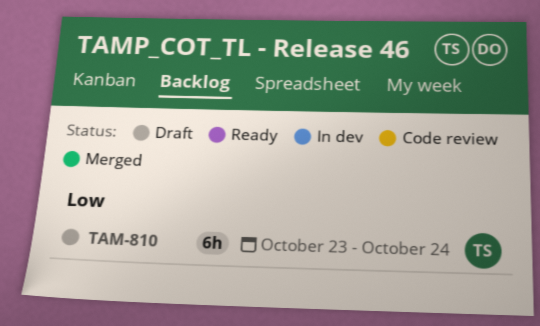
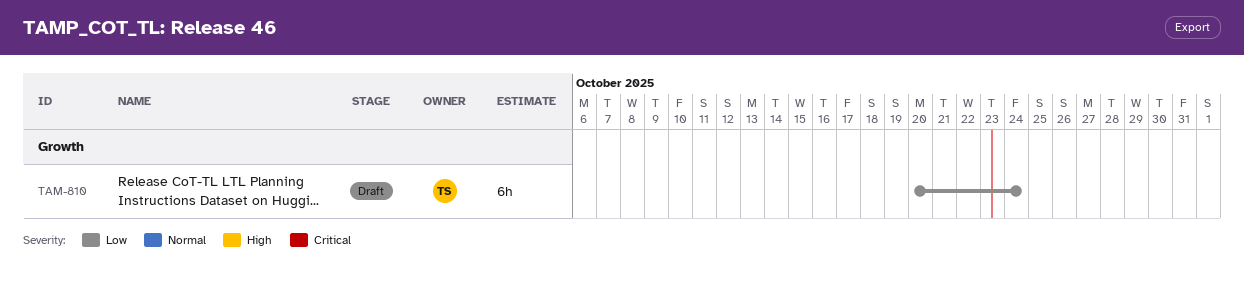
TAM-810, start: Oct 23 -> Oct 20

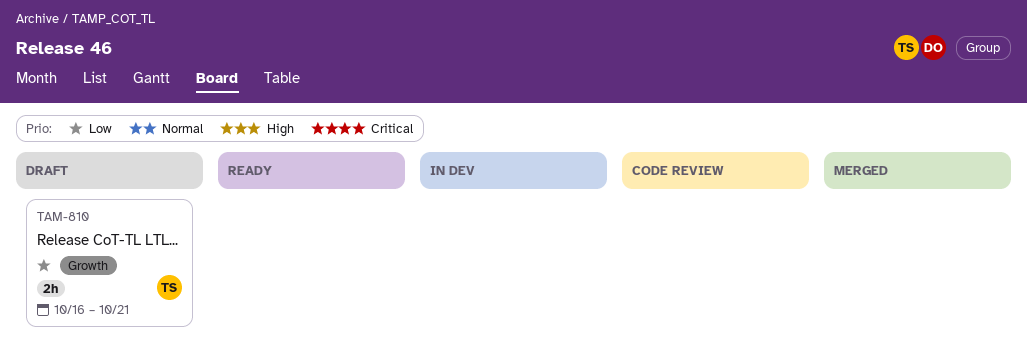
TAM-810, estimate: 6h -> 2h
TAM-810, start: Oct 20 -> Oct 16
TAM-810, due: Oct 24 -> Oct 21

